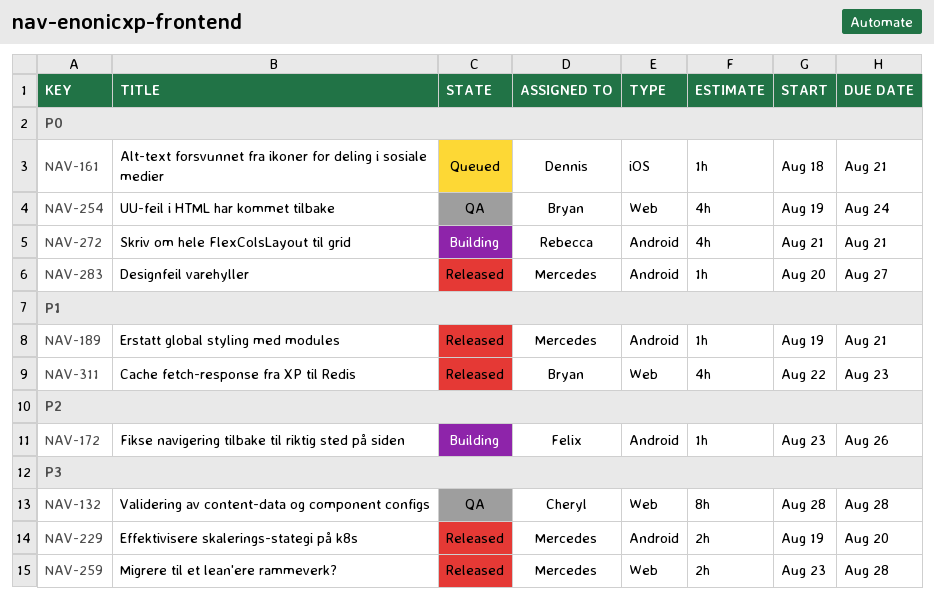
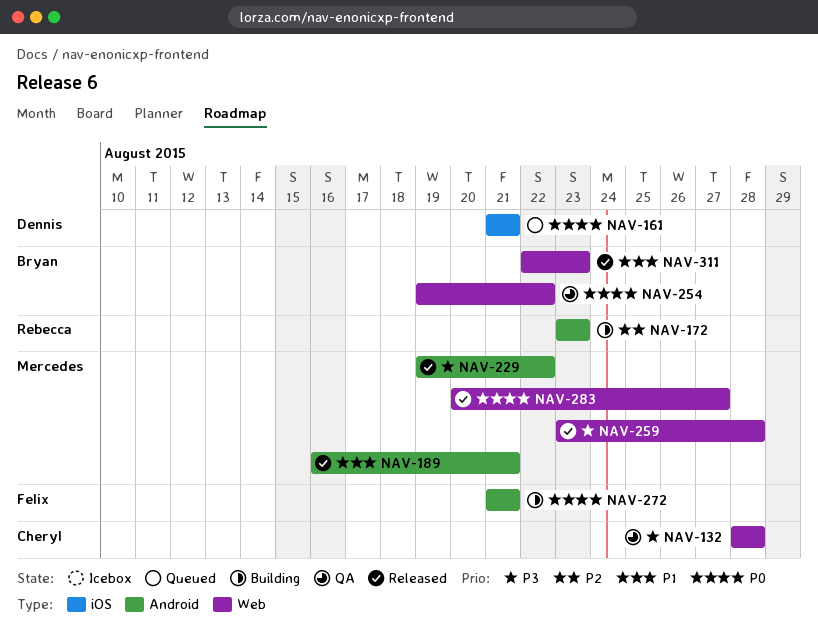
NAV-161, start: Aug 18 -> Aug 21
NAV-172, owner: Felix -> Rebecca
NAV-172, due: Aug 26 -> Aug 23
NAV-189, start: Aug 19 -> Aug 16
NAV-229, due: Aug 20 -> Aug 22
NAV-254, due: Aug 24 -> Aug 22
NAV-272, owner: Rebecca -> Felix
NAV-283, label: Android -> Web

